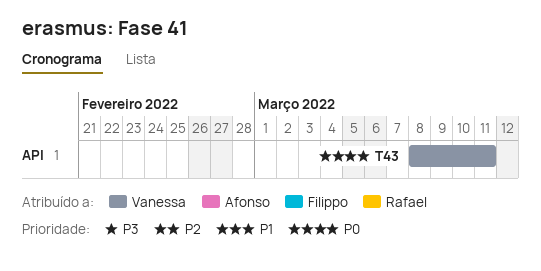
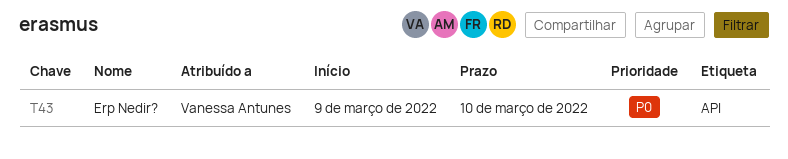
T43, start: Mar 8 -> Mar 9
T43, due: Mar 11 -> Mar 10

